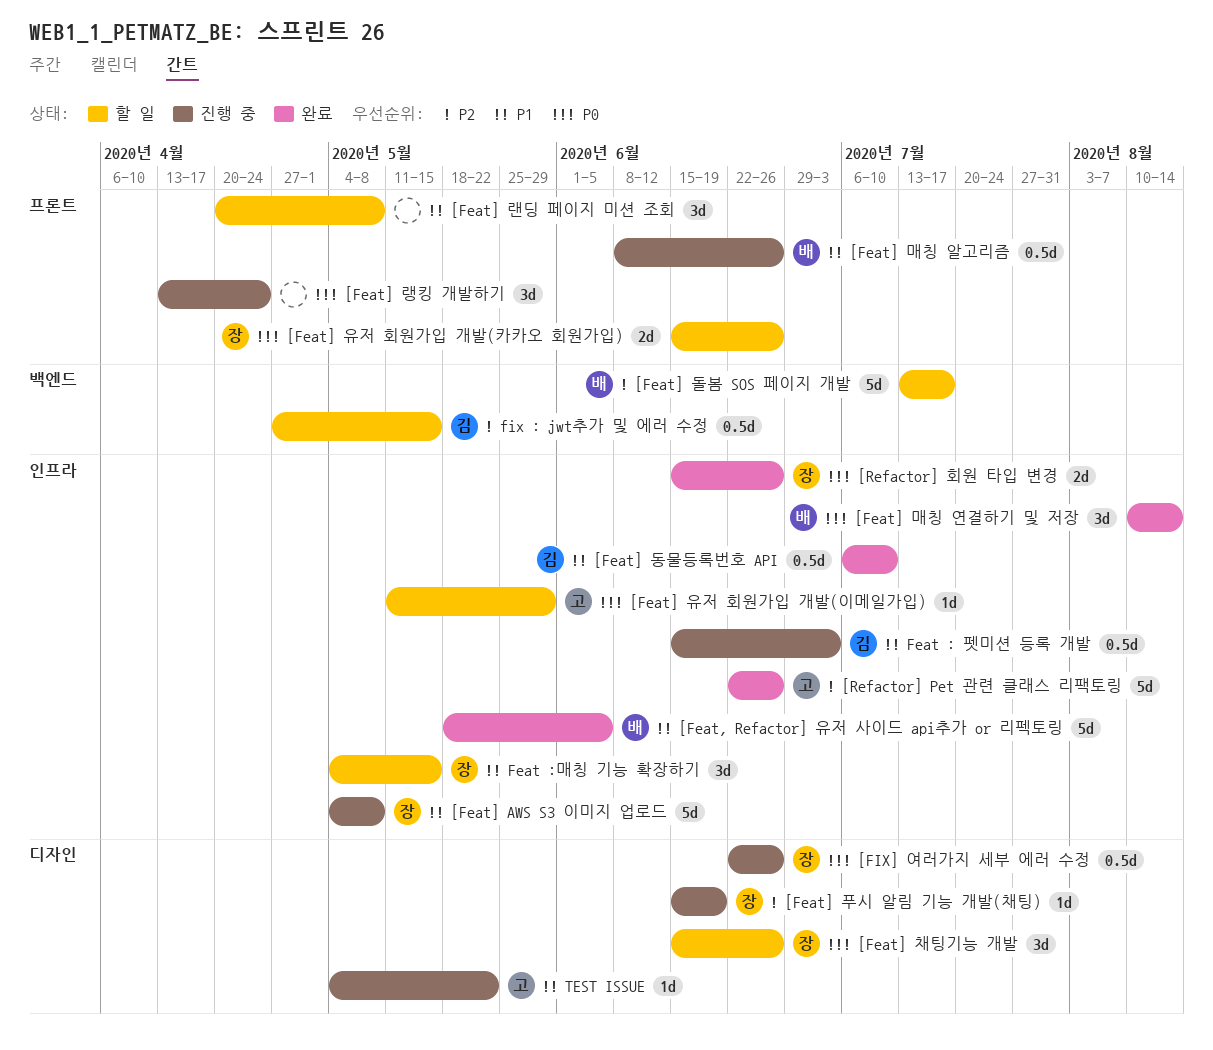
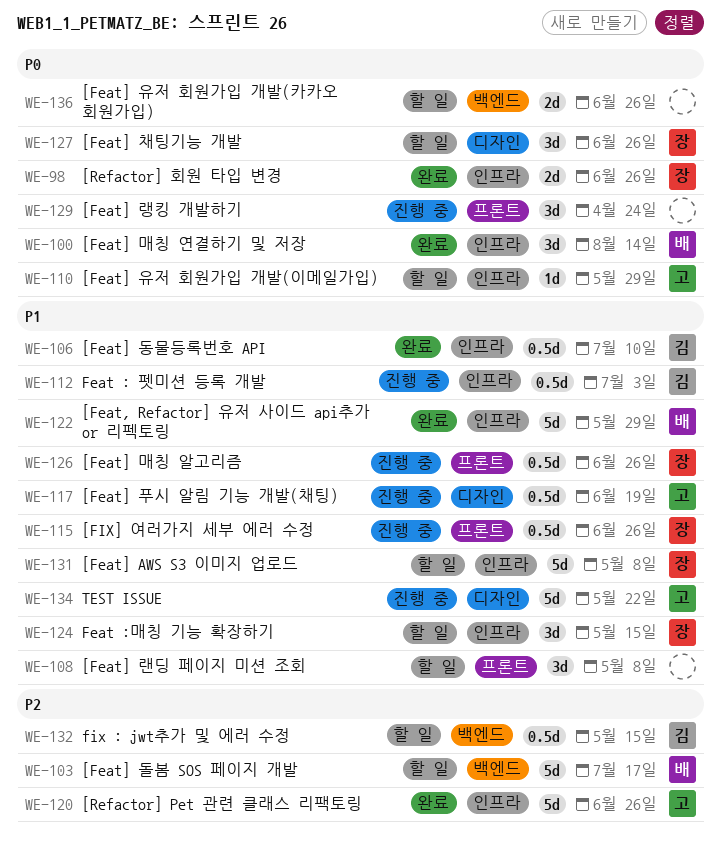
[Feat, Refactor] 유저 사이드 api추가 or 리펙토링, due: Jun 5 -> May 29
[Feat] AWS S3 이미지 업로드, status: 진행 중 -> 할 일
[Feat] 매칭 알고리즘, owner: 배 -> 장
[Feat] 유저 회원가입 개발(카카오 회원가입), owner: 장 -> none
[Feat] 유저 회원가입 개발(카카오 회원가입), label: 프론트 -> 백엔드
[Feat] 푸시 알림 기능 개발(채팅), owner: 장 -> 고
[Feat] 푸시 알림 기능 개발(채팅), priority: P2 -> P1
[Feat] 푸시 알림 기능 개발(채팅), estimate: 1d -> 0.5d
[FIX] 여러가지 세부 에러 수정, priority: P0 -> P1
[FIX] 여러가지 세부 에러 수정, label: 디자인 -> 프론트
TEST ISSUE, estimate: 1d -> 5d

